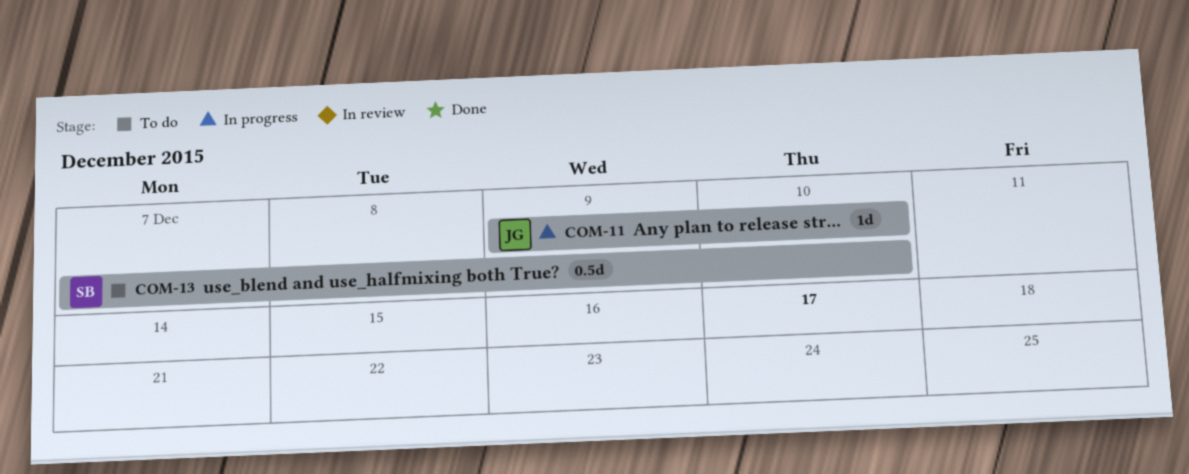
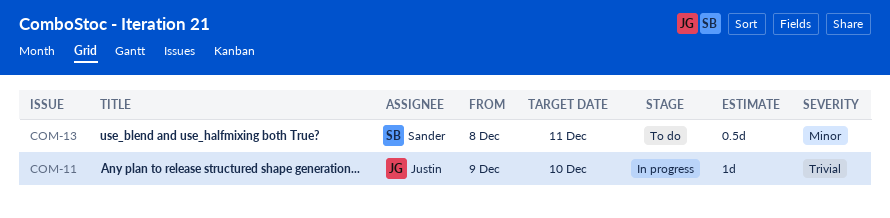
COM-13, start: Dec 7 -> Dec 8
COM-13, due: Dec 10 -> Dec 11

